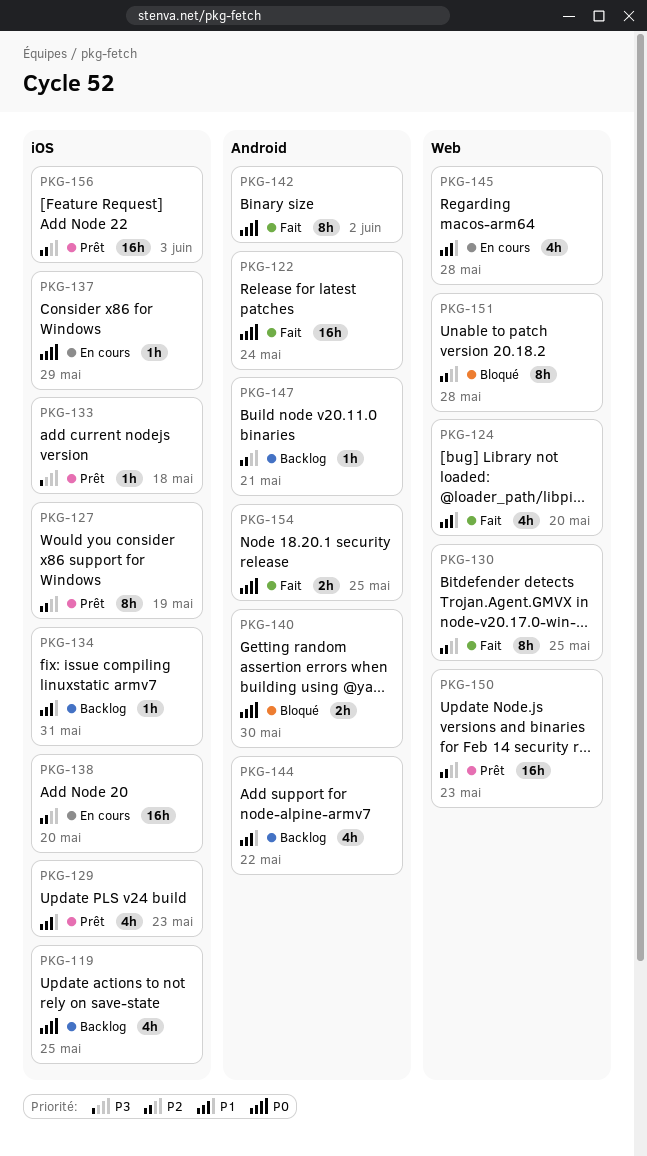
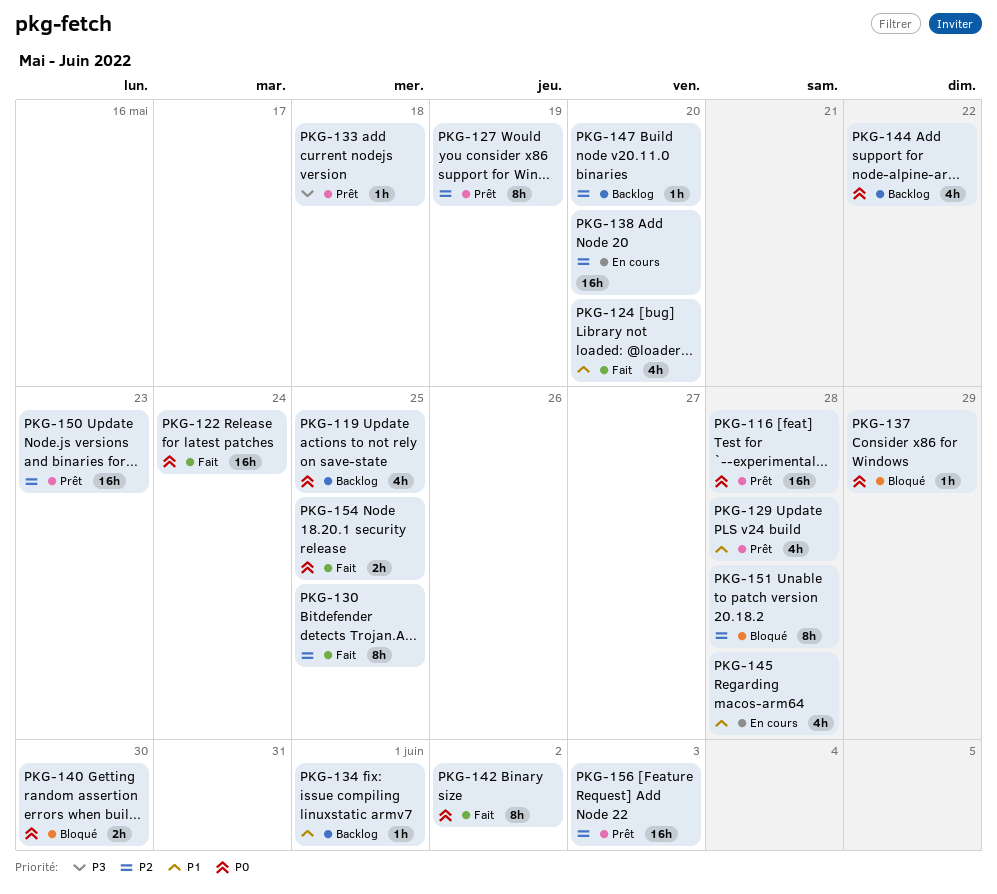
PKG-116: none -> present
PKG-129, due: May 23 -> May 28
PKG-134, due: May 31 -> Jun 1
PKG-137, status: En cours -> Bloqué
PKG-144, priority: P1 -> P0
PKG-147, due: May 21 -> May 20

